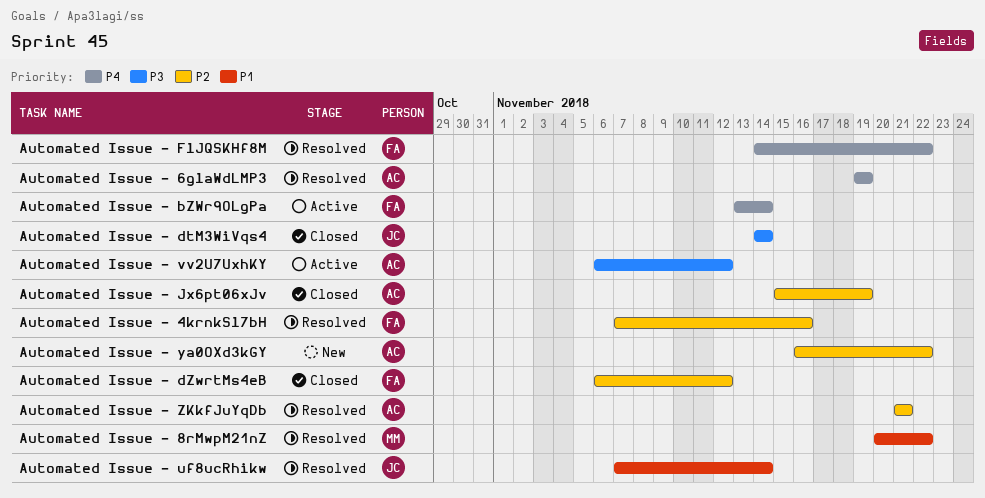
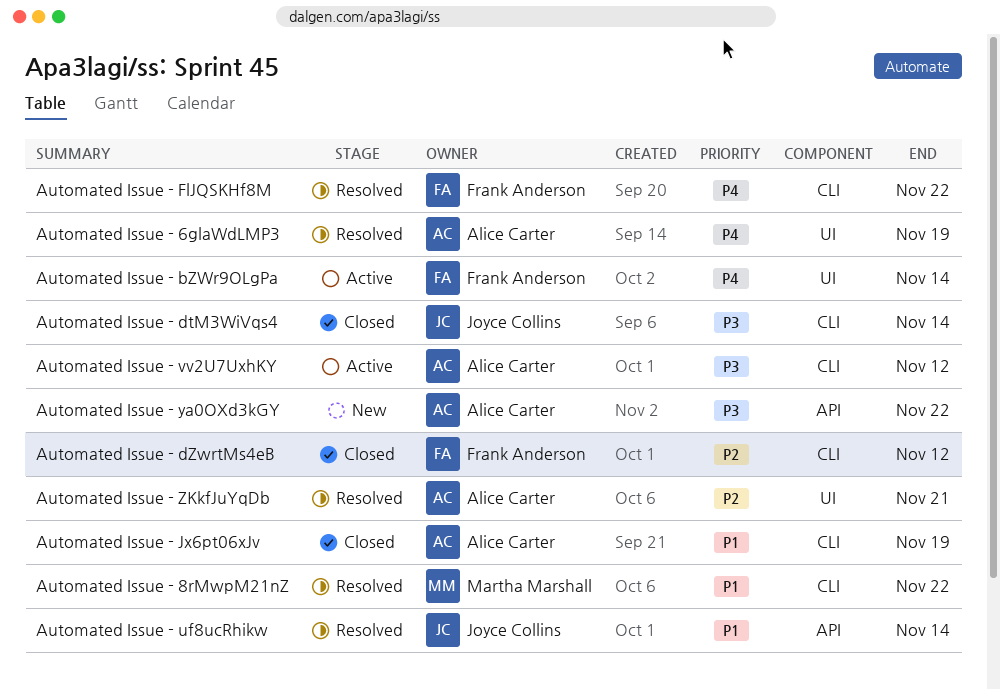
Automated Issue - 4krnkSl7bH: present -> none
Automated Issue - Jx6pt06xJv, priority: P2 -> P1
Automated Issue - ya0OXd3kGY, priority: P2 -> P3

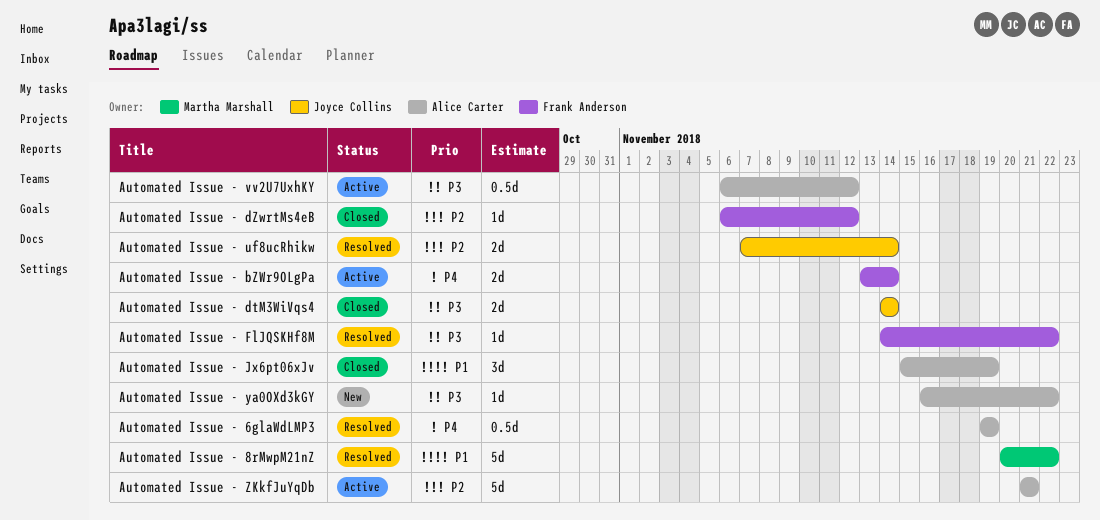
Automated Issue - FlJQSKHf8M, priority: P4 -> P3
Automated Issue - uf8ucRhikw, priority: P1 -> P2
Automated Issue - ZKkfJuYqDb, status: Resolved -> Active

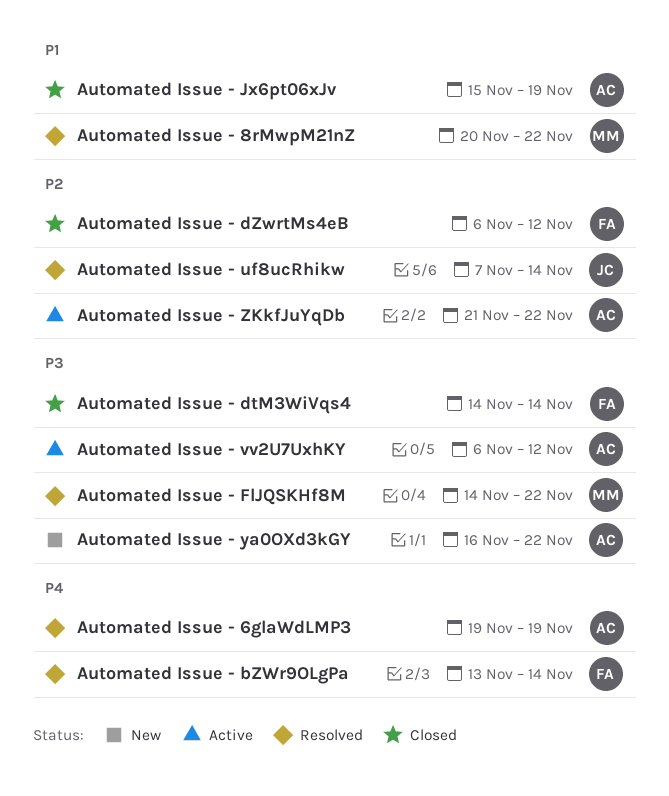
Automated Issue - bZWr9OLgPa, status: Active -> Resolved
Automated Issue - dtM3WiVqs4, owner: Joyce Collins -> Frank Anderson
Automated Issue - FlJQSKHf8M, owner: Frank Anderson -> Martha Marshall
Automated Issue - ZKkfJuYqDb, due: Nov 21 -> Nov 22

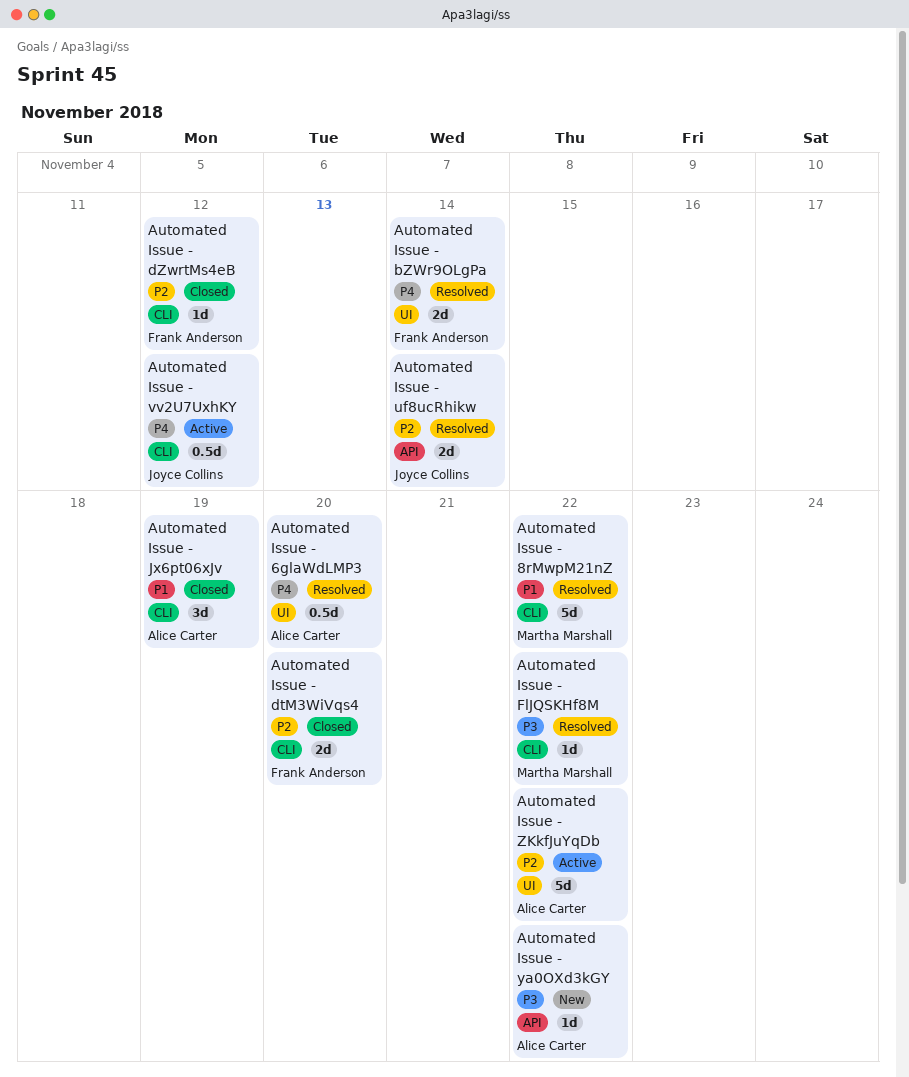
Automated Issue - 6glaWdLMP3, due: Nov 19 -> Nov 20
Automated Issue - dtM3WiVqs4, priority: P3 -> P2
Automated Issue - dtM3WiVqs4, due: Nov 14 -> Nov 20
Automated Issue - vv2U7UxhKY, owner: Alice Carter -> Joyce Collins
Automated Issue - vv2U7UxhKY, priority: P3 -> P4

